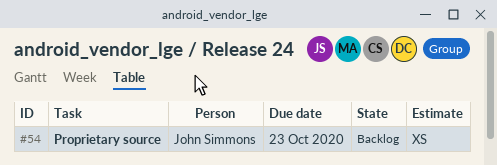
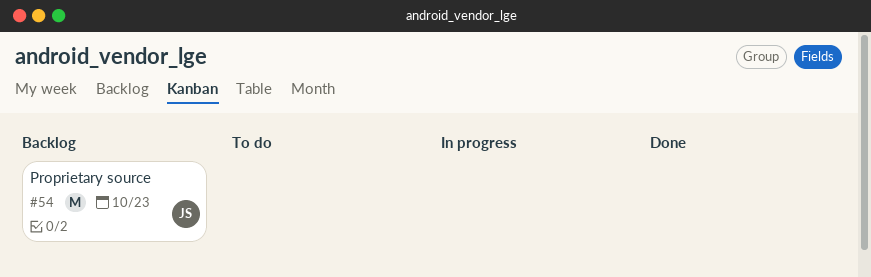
#54, estimate: XS -> M

